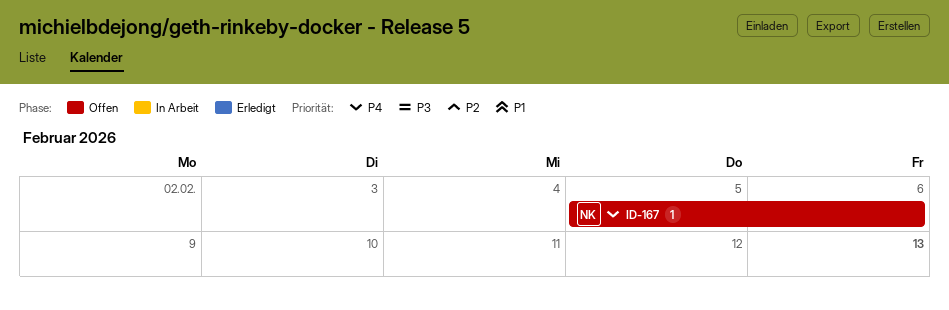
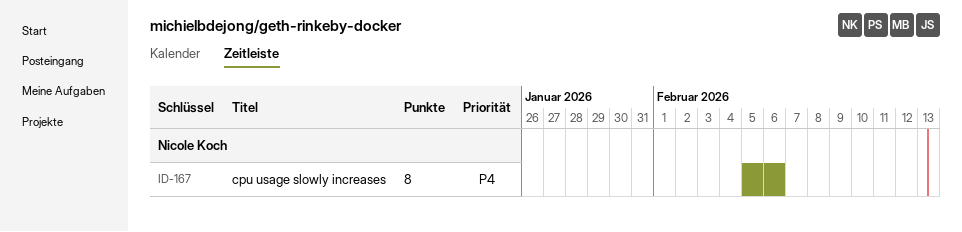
ID-167, estimate: 1 -> 8

